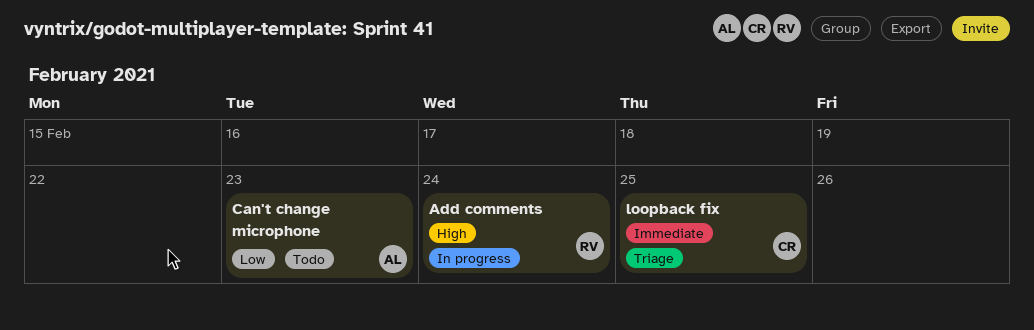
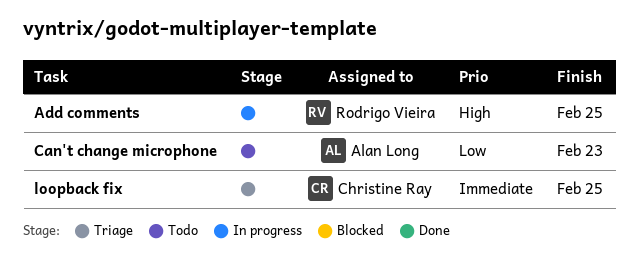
Add comments, due: Feb 24 -> Feb 25

